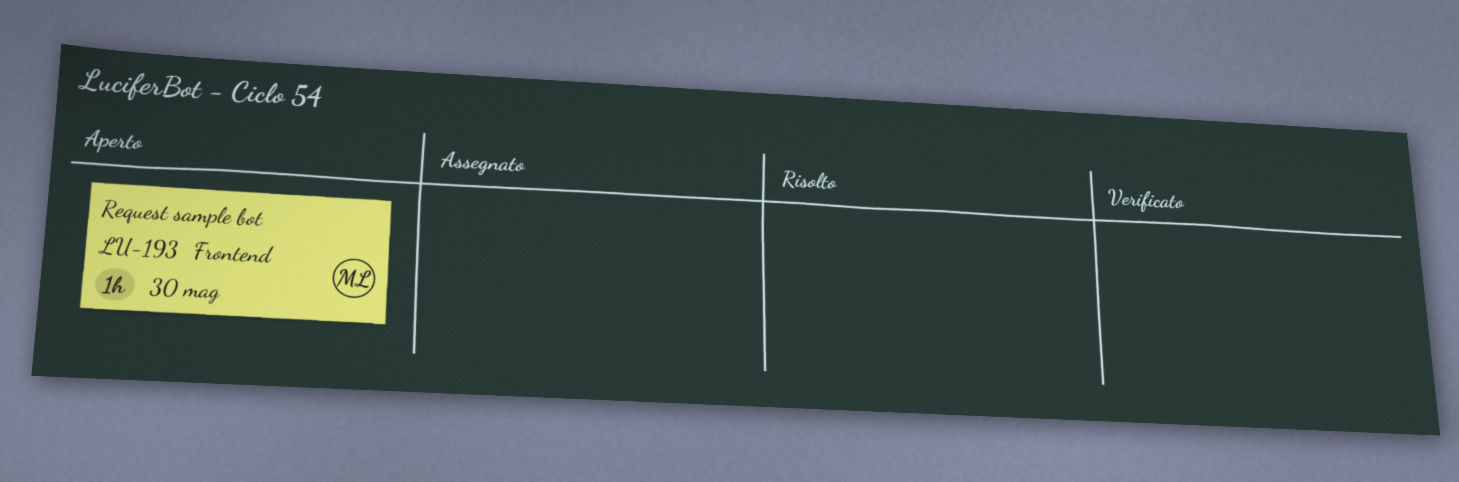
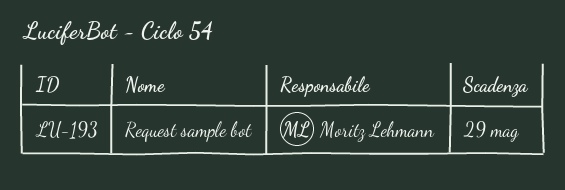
LU-193, due: May 30 -> May 29

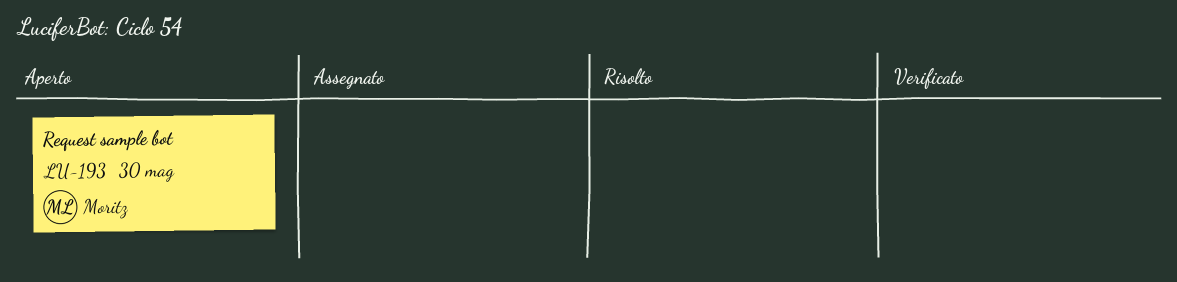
LU-193, due: May 29 -> May 30

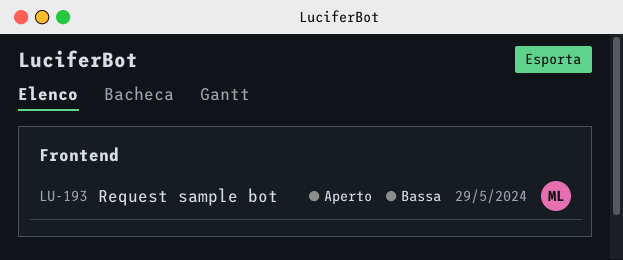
LU-193, due: May 30 -> May 29

